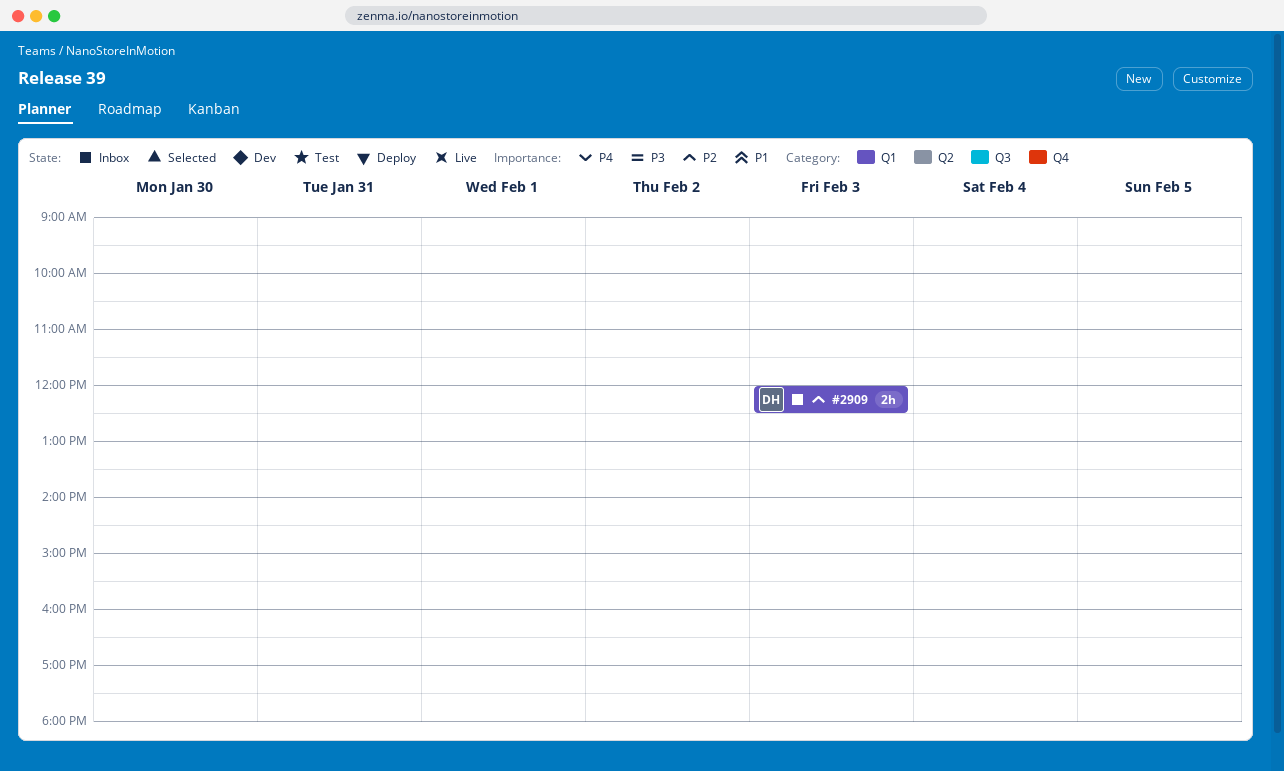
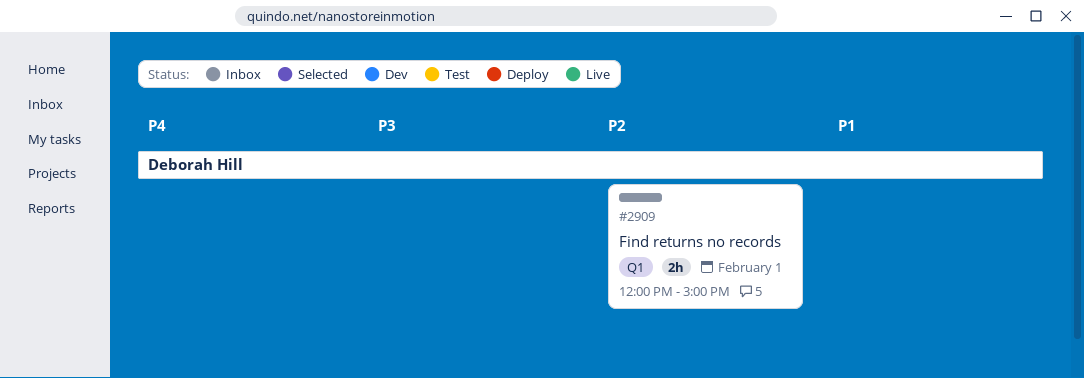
#2909, day: Feb 3 -> Feb 1
#2909, ends: 12:30 -> 15:00

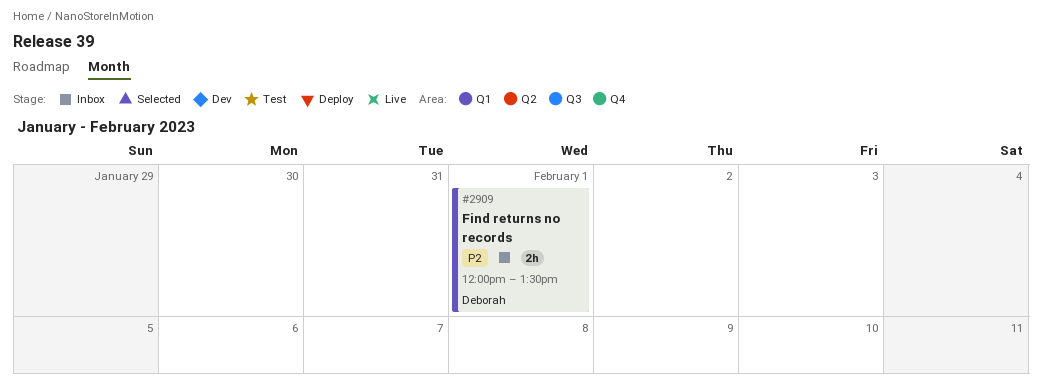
#2909, ends: 15:00 -> 13:30

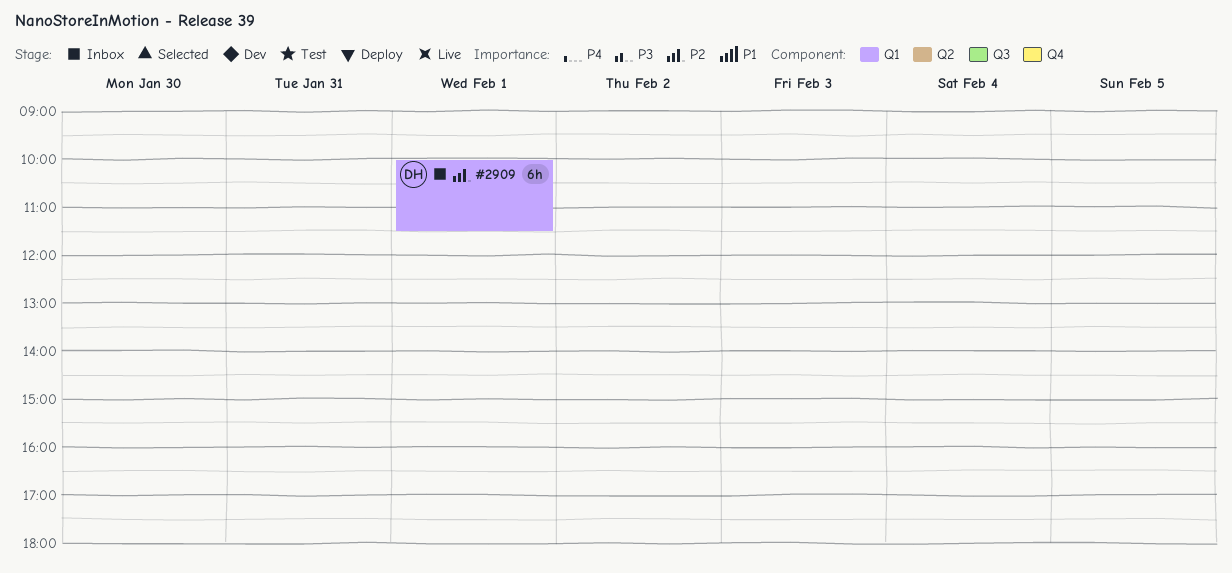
#2909, estimate: 2h -> 6h
#2909, begins: 12:00 -> 10:00
#2909, ends: 13:30 -> 11:30

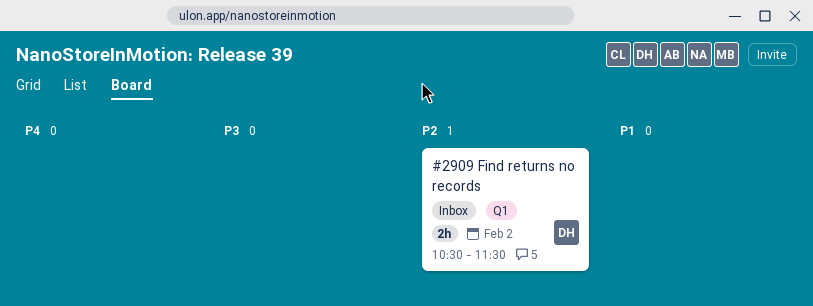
#2909, estimate: 6h -> 2h
#2909, day: Feb 1 -> Feb 2
#2909, begins: 10:00 -> 10:30

